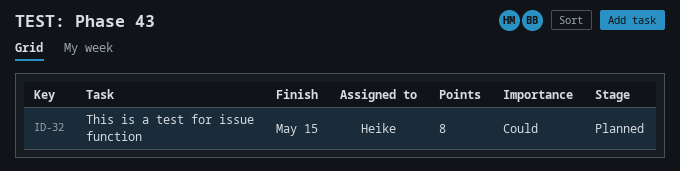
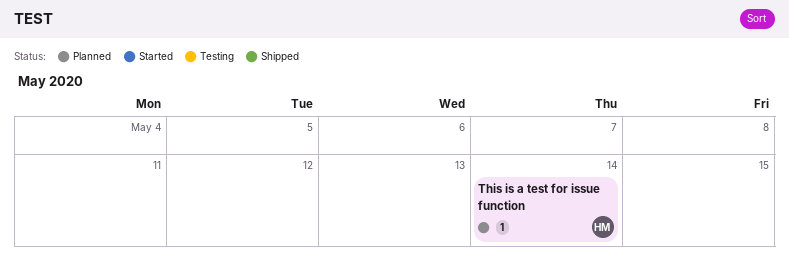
This is a test for issue function, estimate: 8 -> 1
This is a test for issue function, due: May 15 -> May 14

